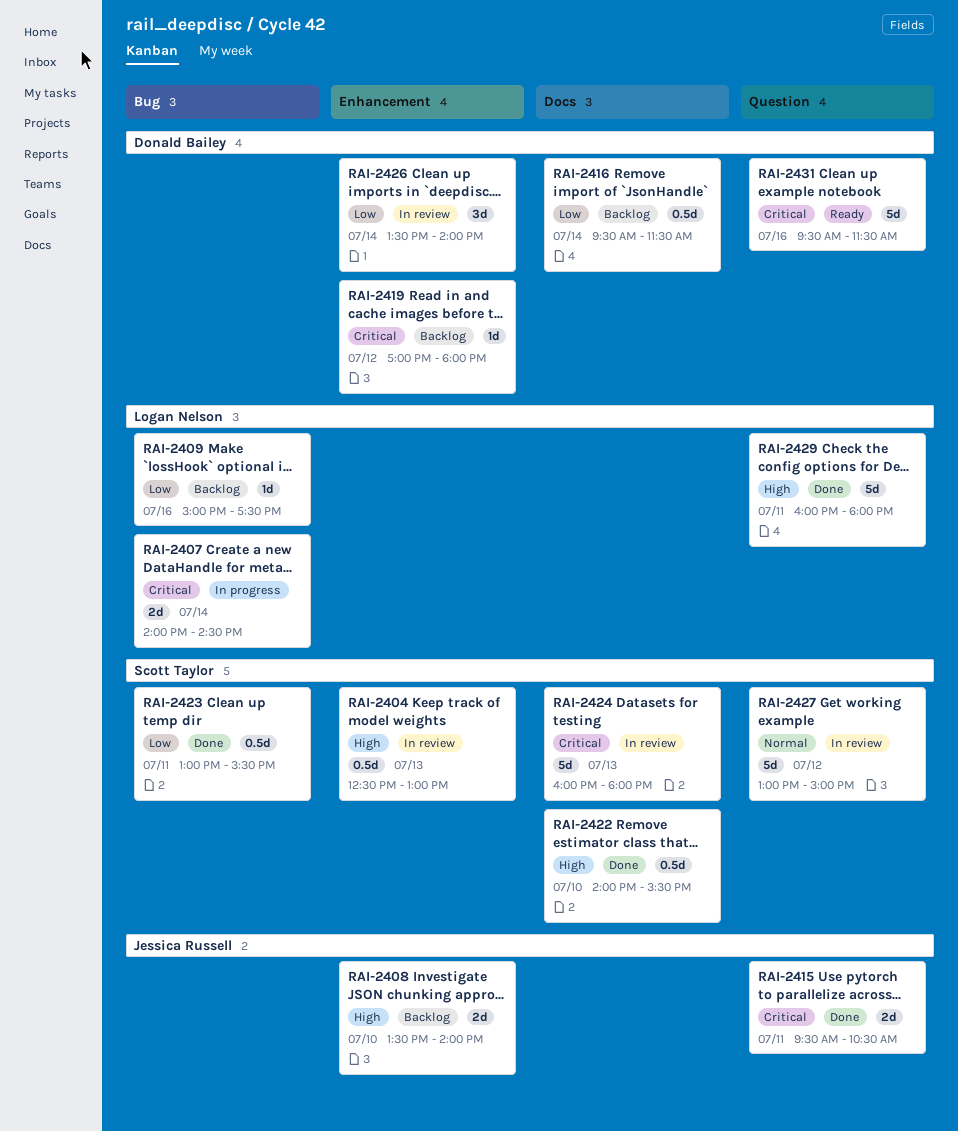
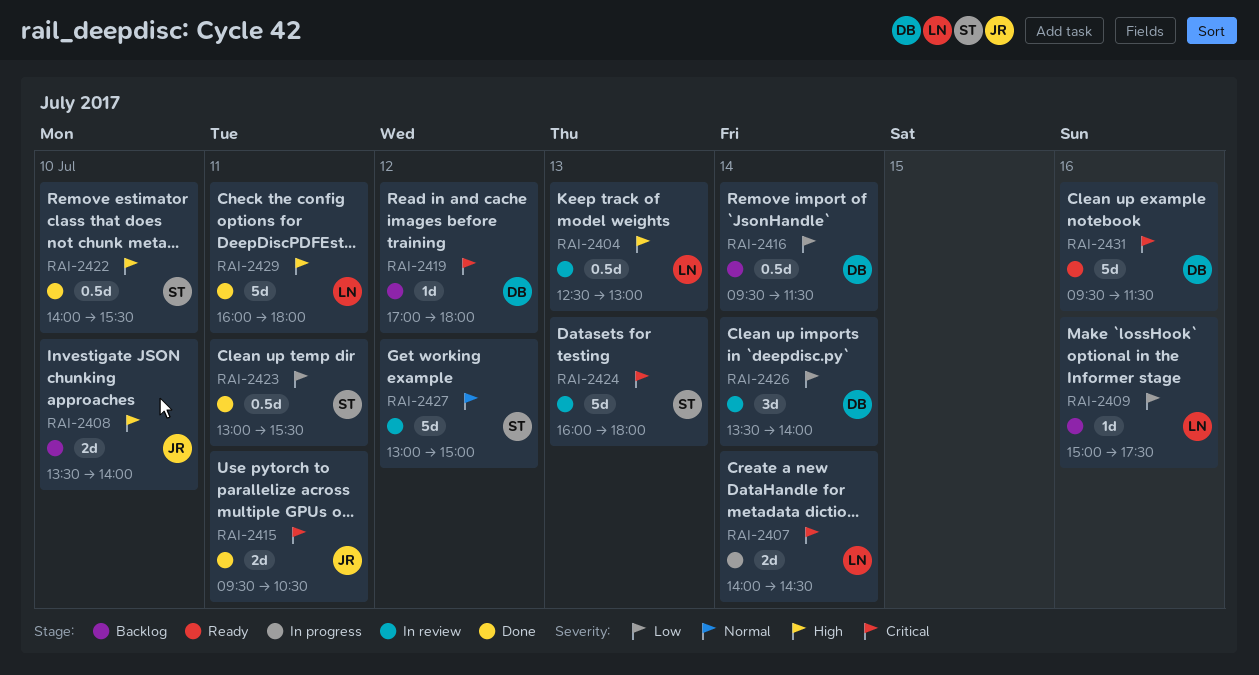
RAI-2404, owner: Scott Taylor -> Logan Nelson

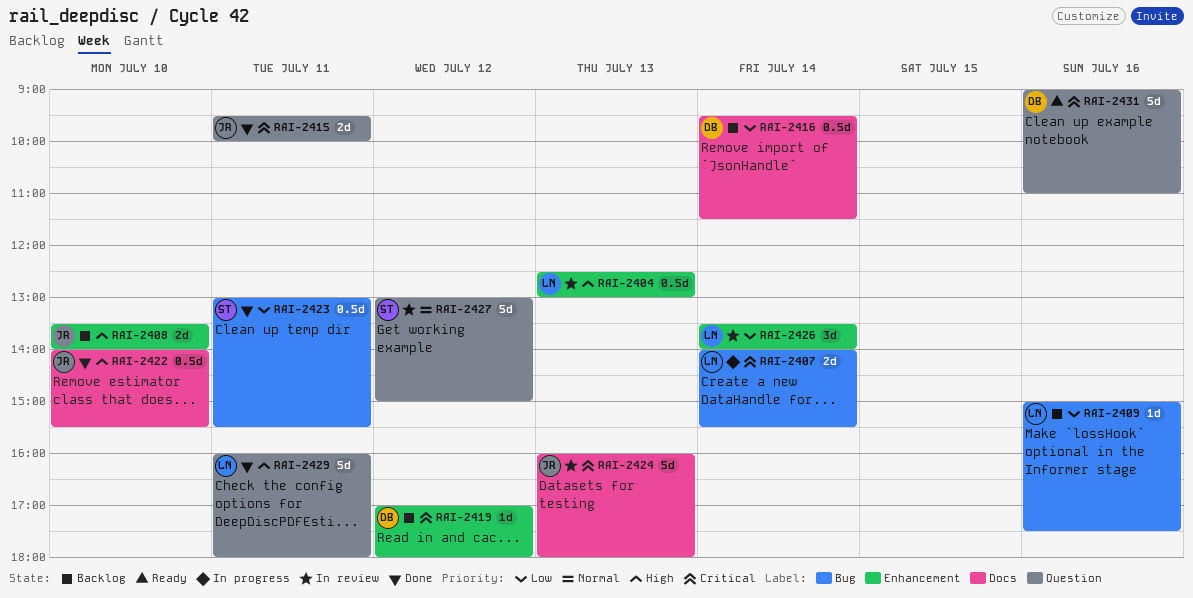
RAI-2407, ends: 14:30 -> 15:30
RAI-2415, ends: 10:30 -> 10:00
RAI-2422, owner: ST -> JR
RAI-2424, owner: ST -> JR
RAI-2426, owner: DB -> LN
RAI-2431, begins: 09:30 -> 09:00
RAI-2431, ends: 11:30 -> 11:00

